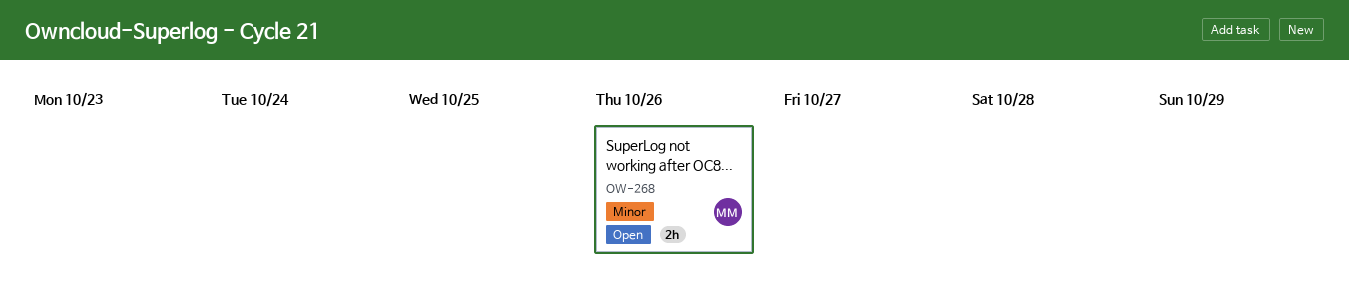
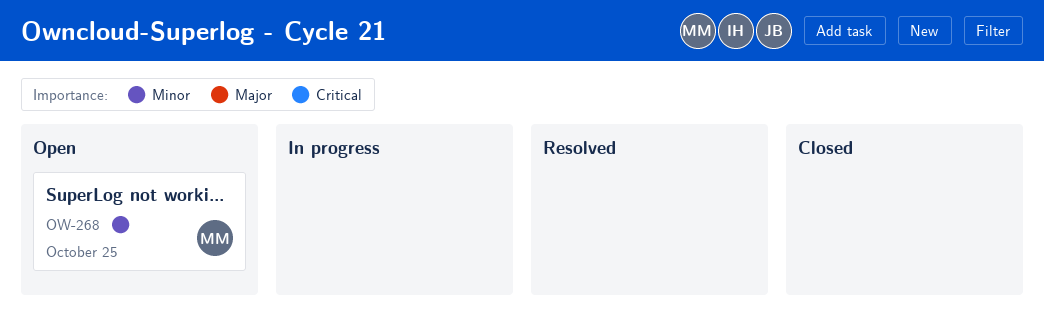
OW-268, due: Oct 26 -> Oct 25

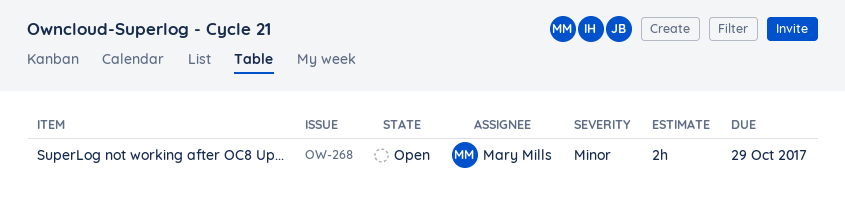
OW-268, due: Oct 25 -> Oct 29

